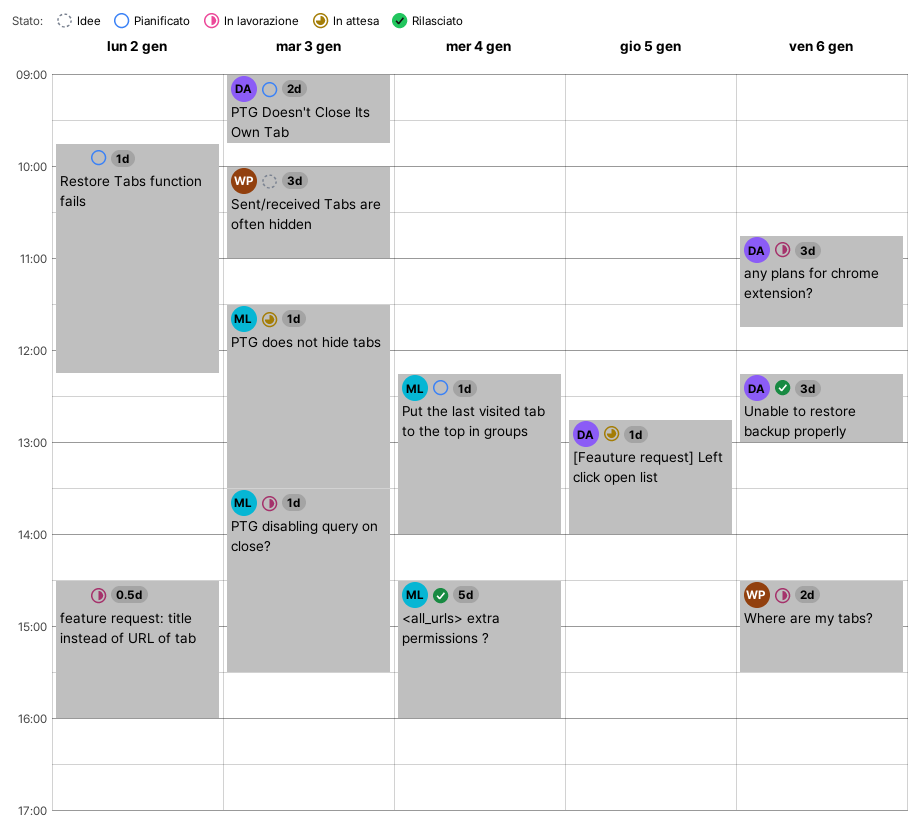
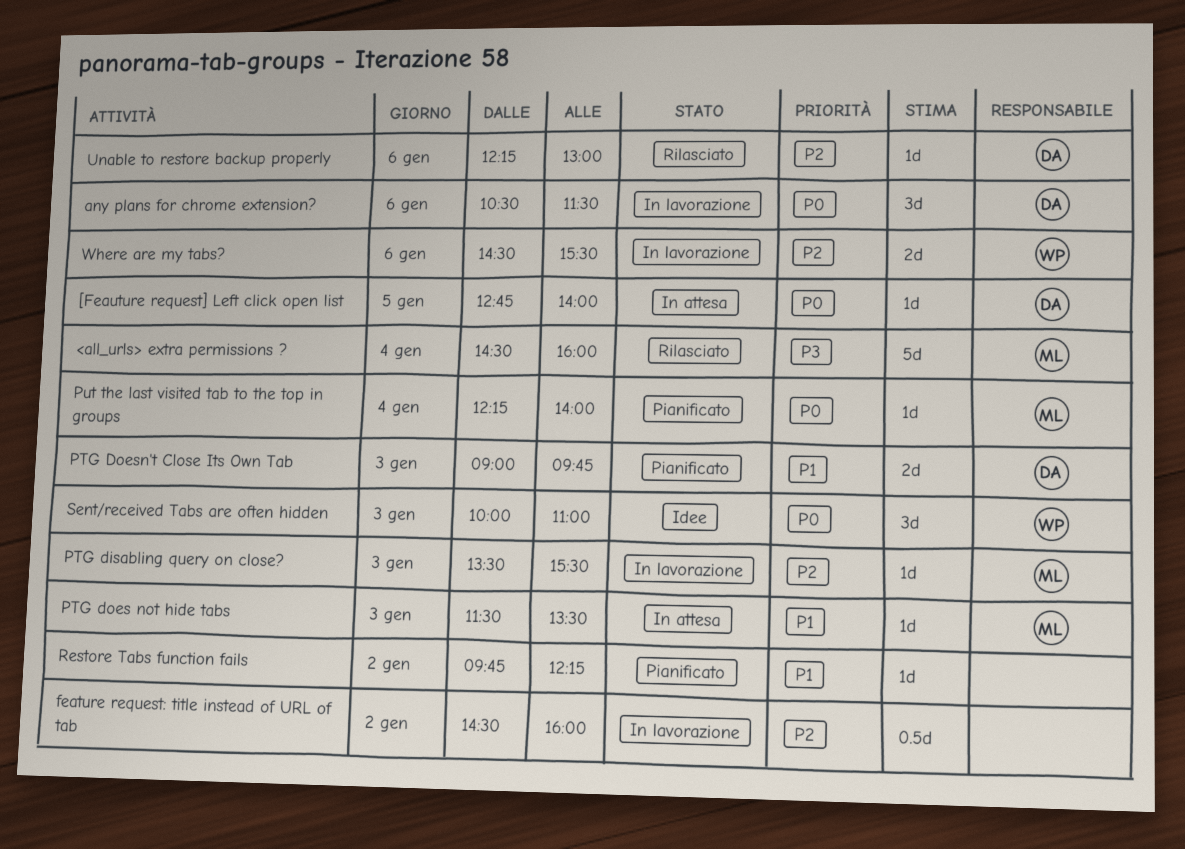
any plans for chrome extension?, begins: 10:45 -> 10:30
any plans for chrome extension?, ends: 11:45 -> 11:30
Unable to restore backup properly, estimate: 3d -> 1d

